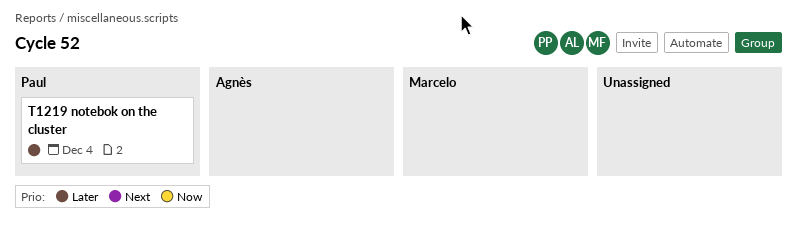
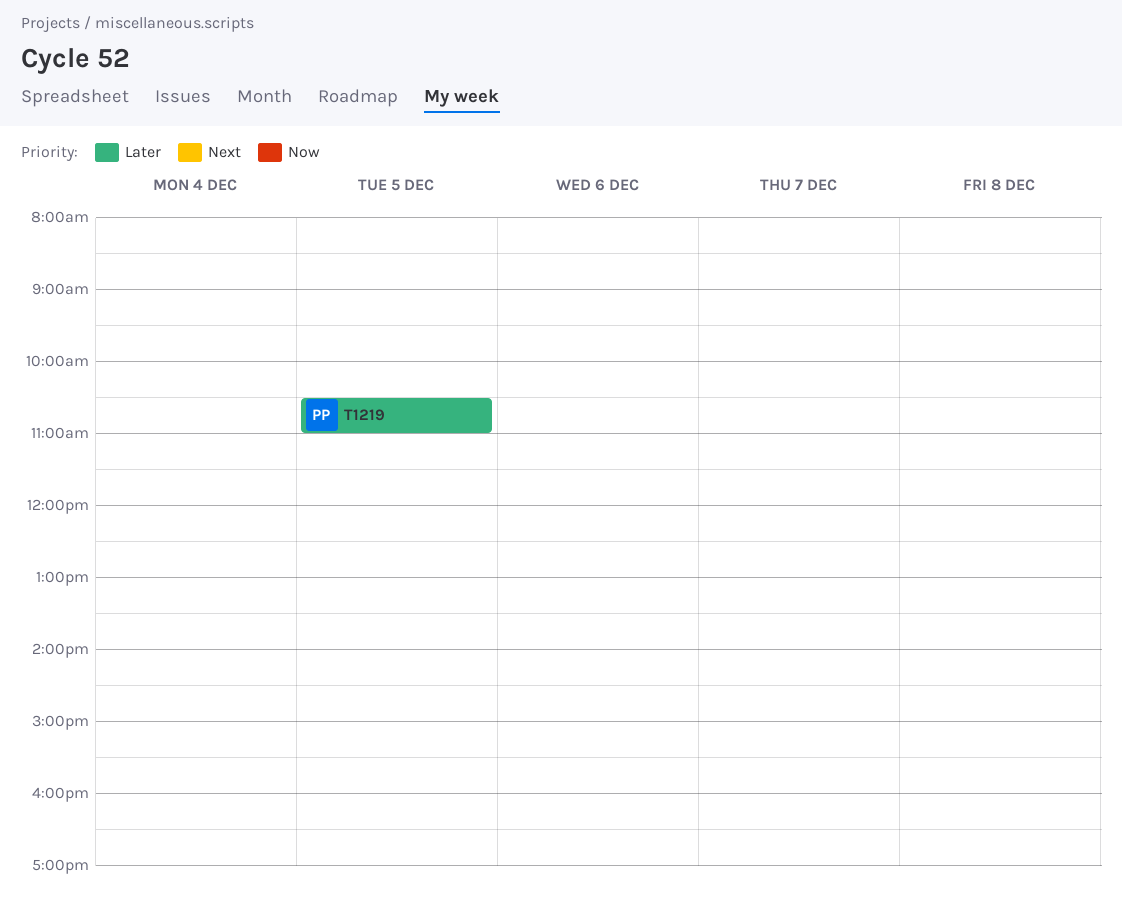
T1219, day: Dec 4 -> Dec 5

